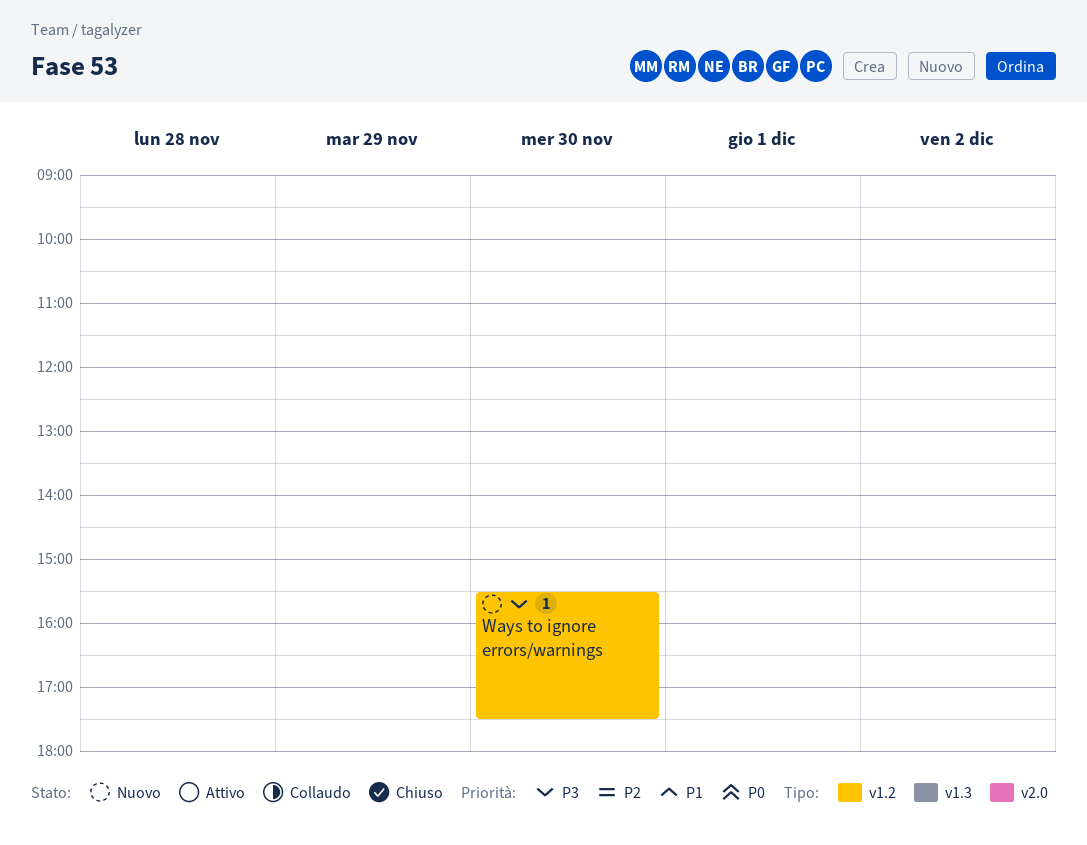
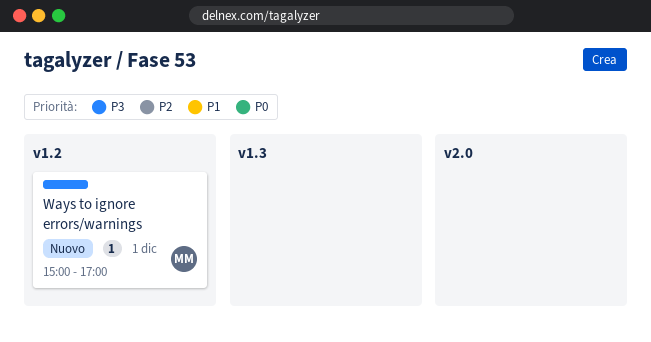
Ways to ignore errors/warnings, day: Nov 30 -> Dec 1
Ways to ignore errors/warnings, begins: 15:30 -> 15:00
Ways to ignore errors/warnings, ends: 17:30 -> 17:00

